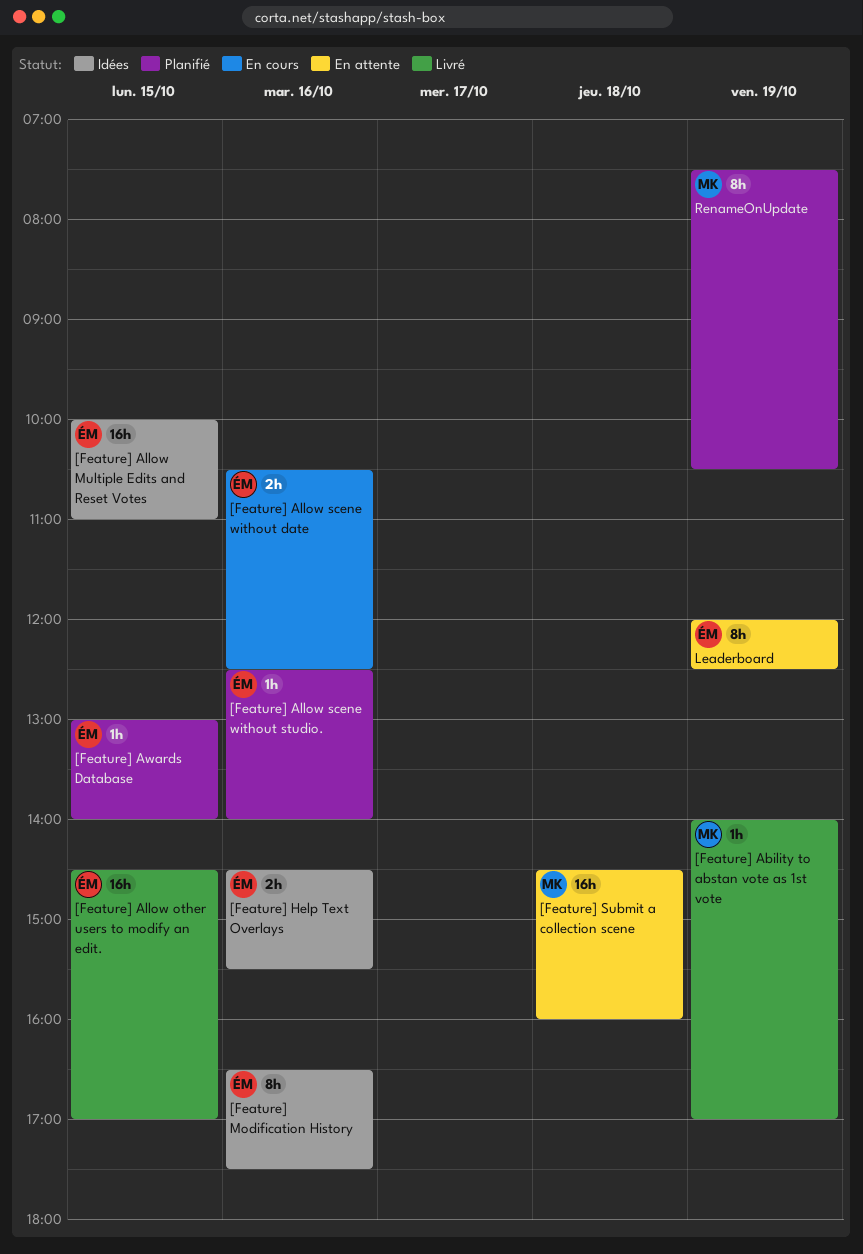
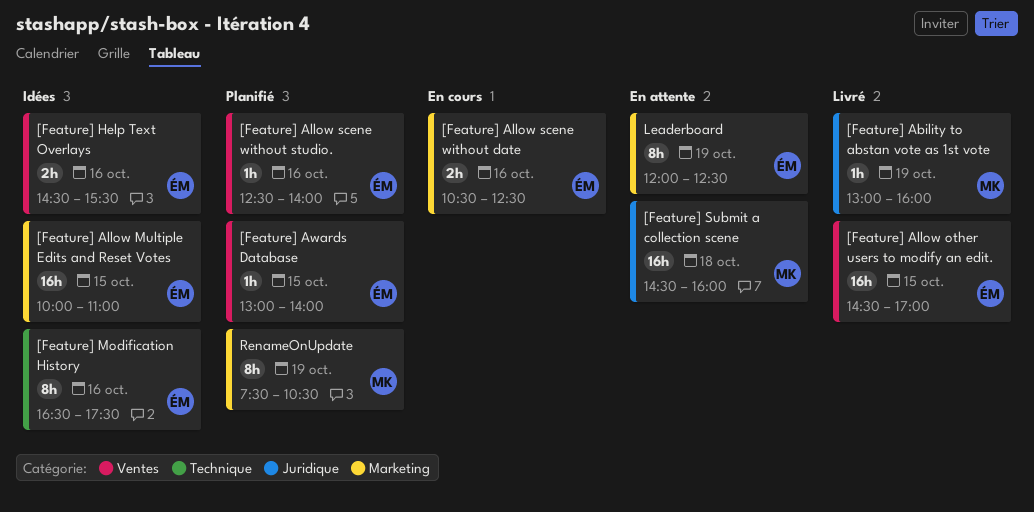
[Feature] Ability to abstan vote as 1st vote, begins: 14:00 -> 13:00
[Feature] Ability to abstan vote as 1st vote, ends: 17:00 -> 16:00

